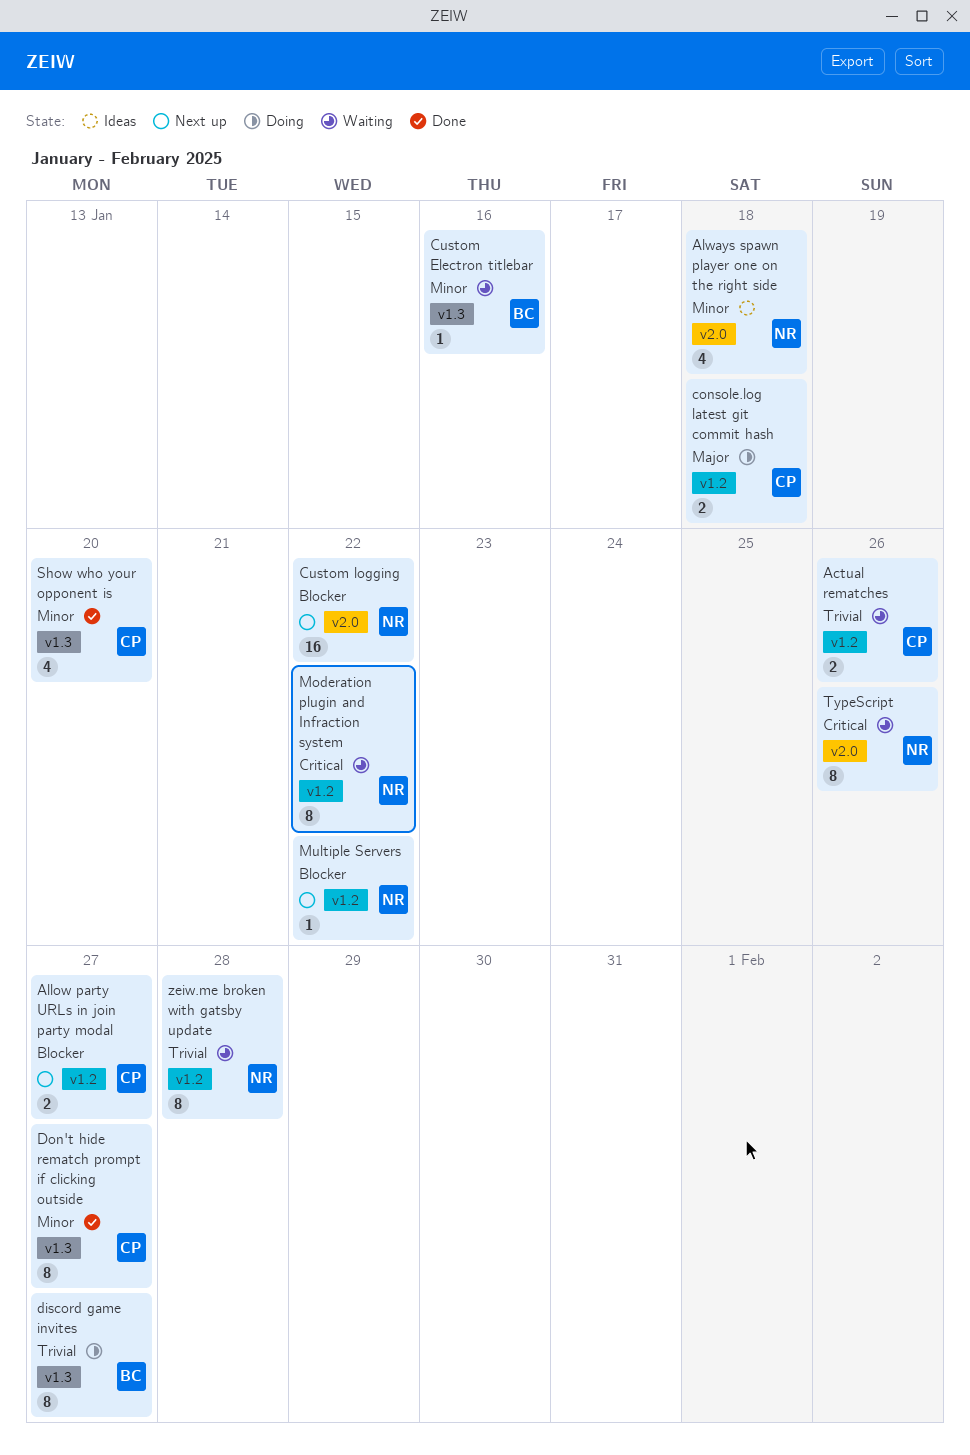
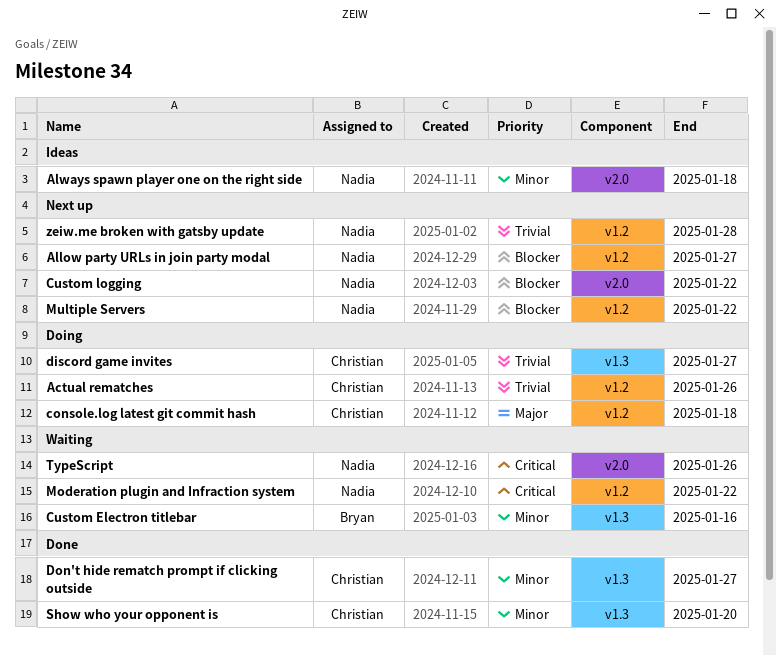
Actual rematches, status: Waiting -> Doing
Allow party URLs in join party modal, owner: Christian -> Nadia
discord game invites, owner: Bryan -> Christian
zeiw.me broken with gatsby update, status: Waiting -> Next up

